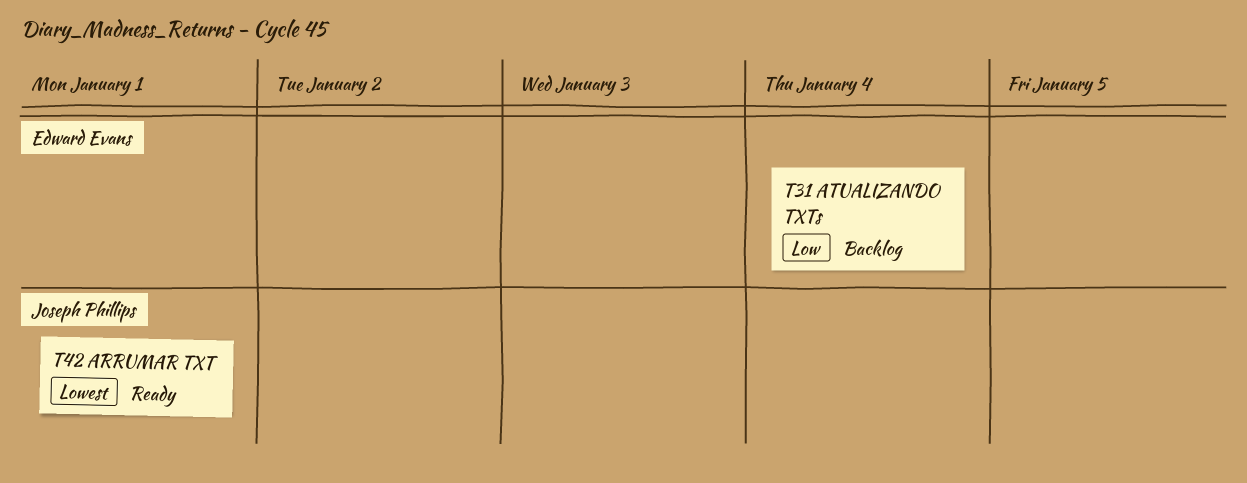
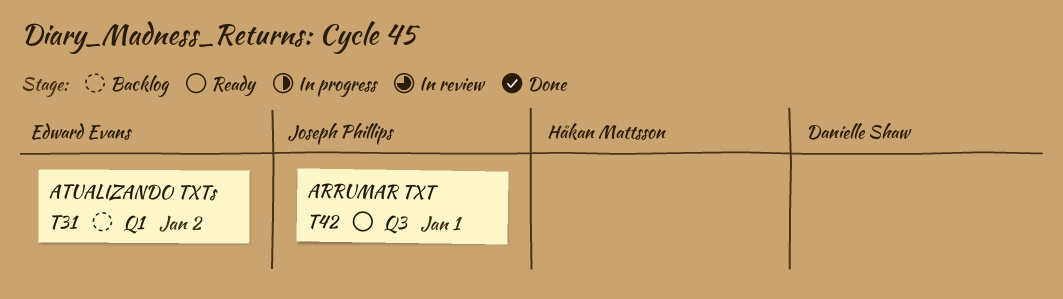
T31, due: Jan 4 -> Jan 2

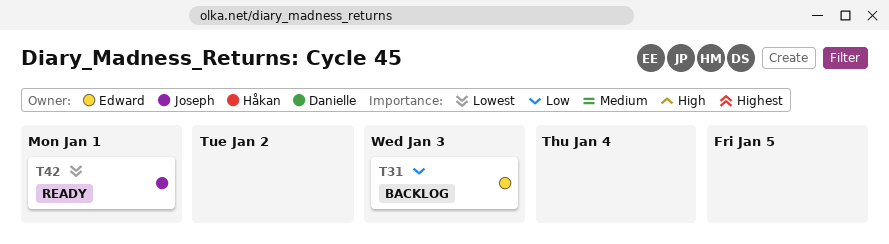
T31, due: Jan 2 -> Jan 3

